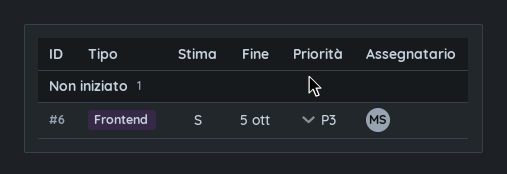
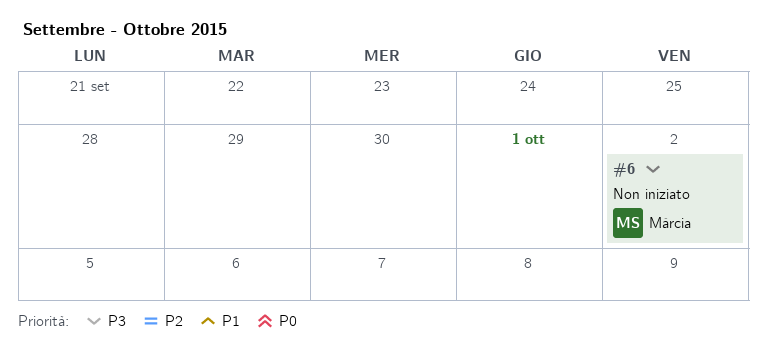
#6, due: Oct 5 -> Oct 2

